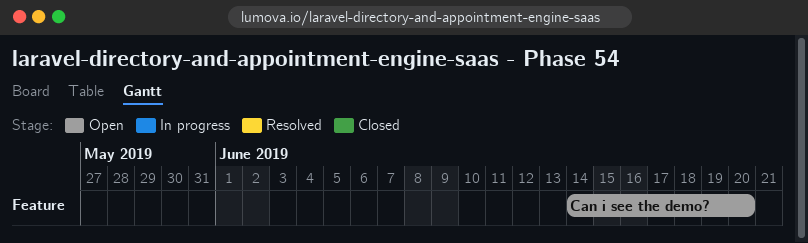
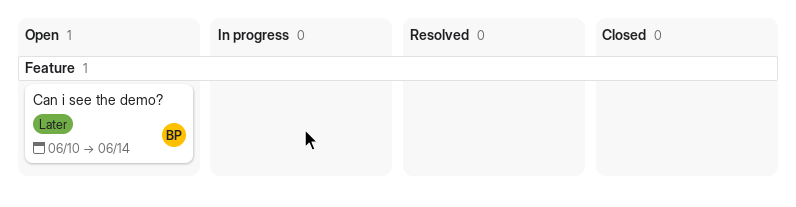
Can i see the demo?, start: Jun 14 -> Jun 10
Can i see the demo?, due: Jun 20 -> Jun 14

